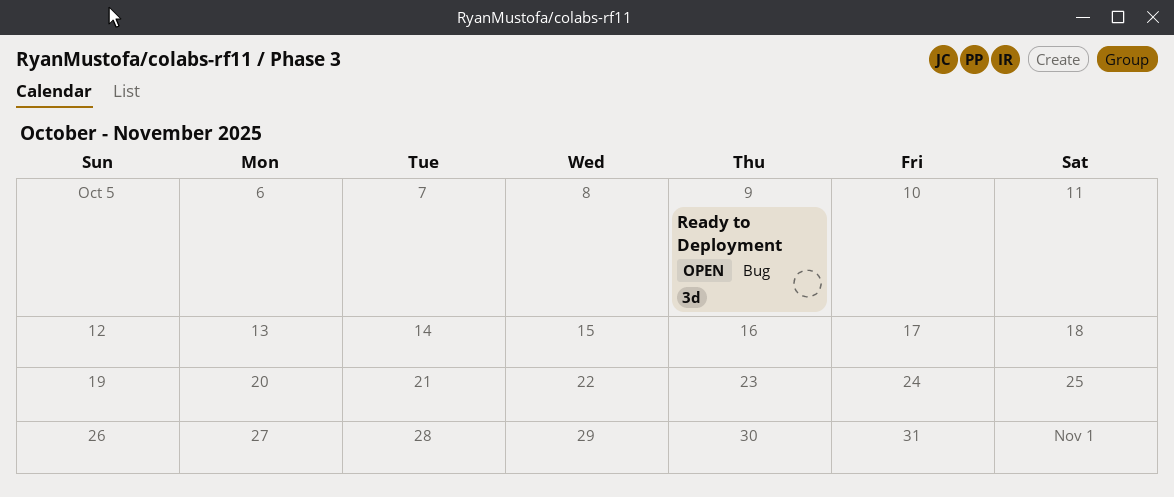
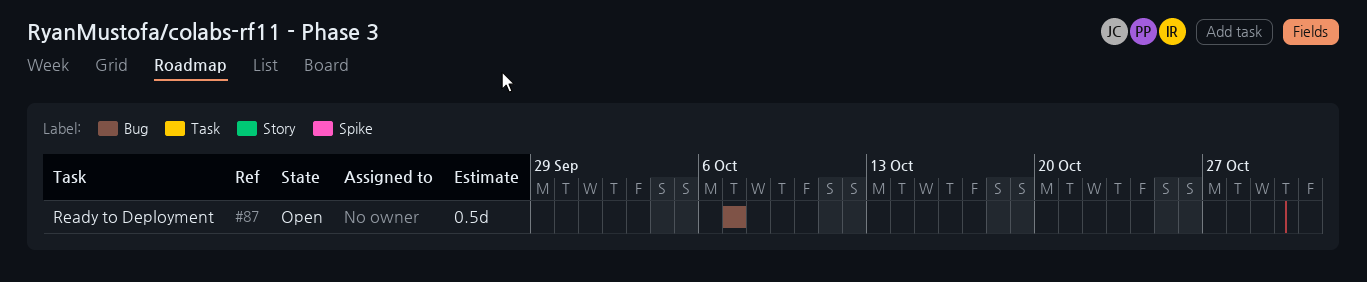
Ready to Deployment, estimate: 3d -> 0.5d
Ready to Deployment, due: Oct 9 -> Oct 7

